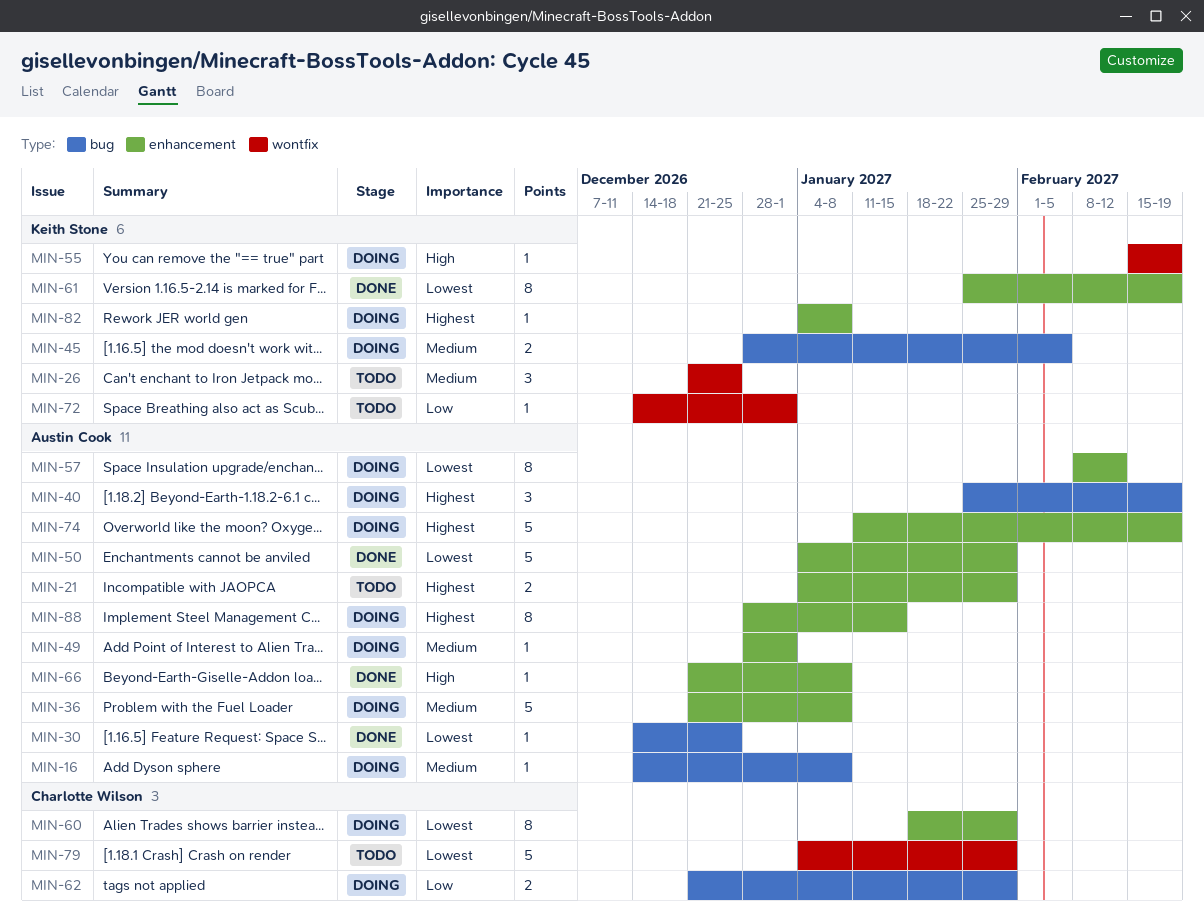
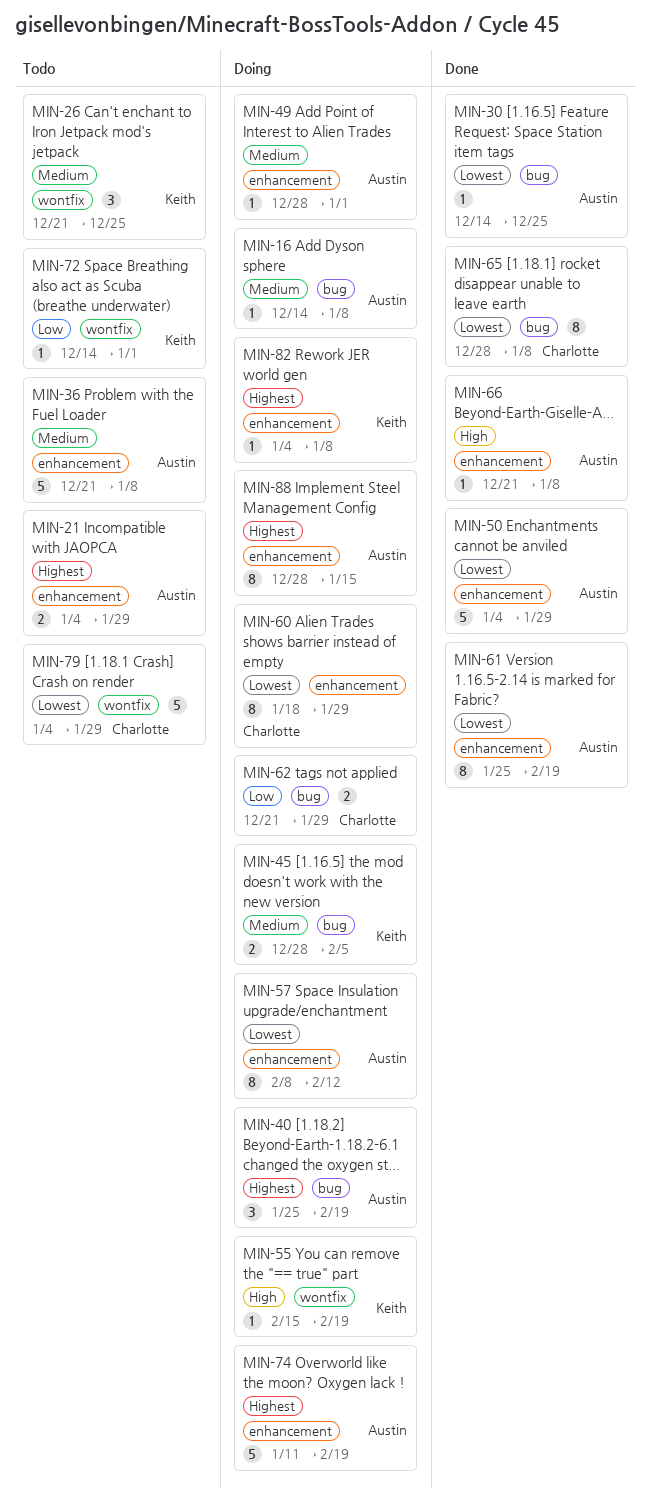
MIN-36, status: Doing -> Todo
MIN-61, owner: Keith Stone -> Austin Cook
MIN-65: none -> present

